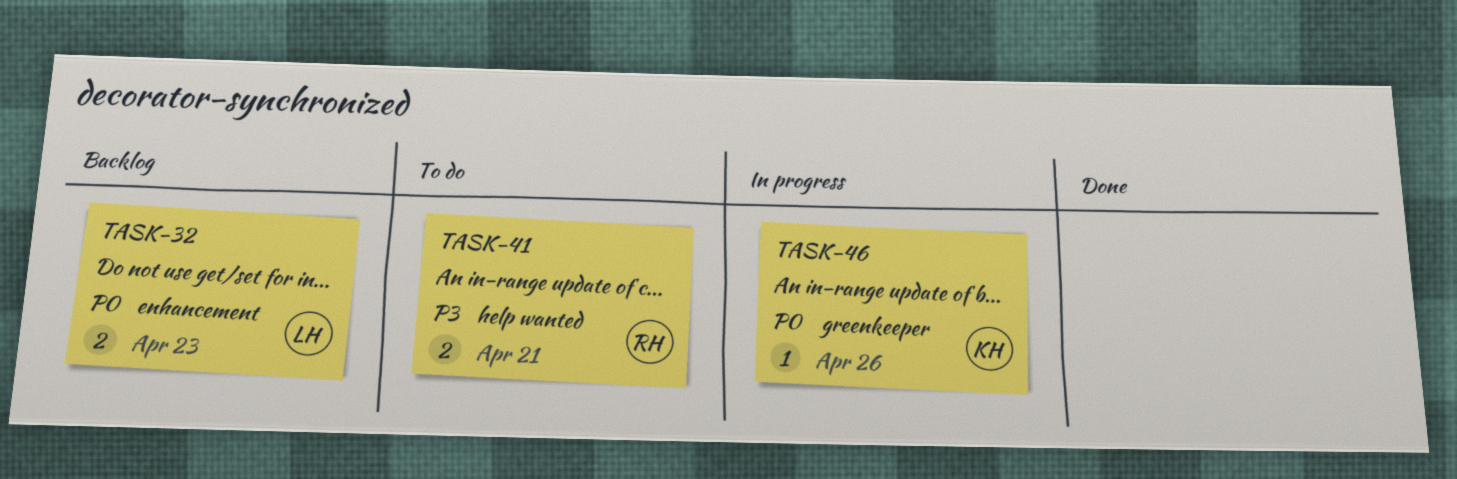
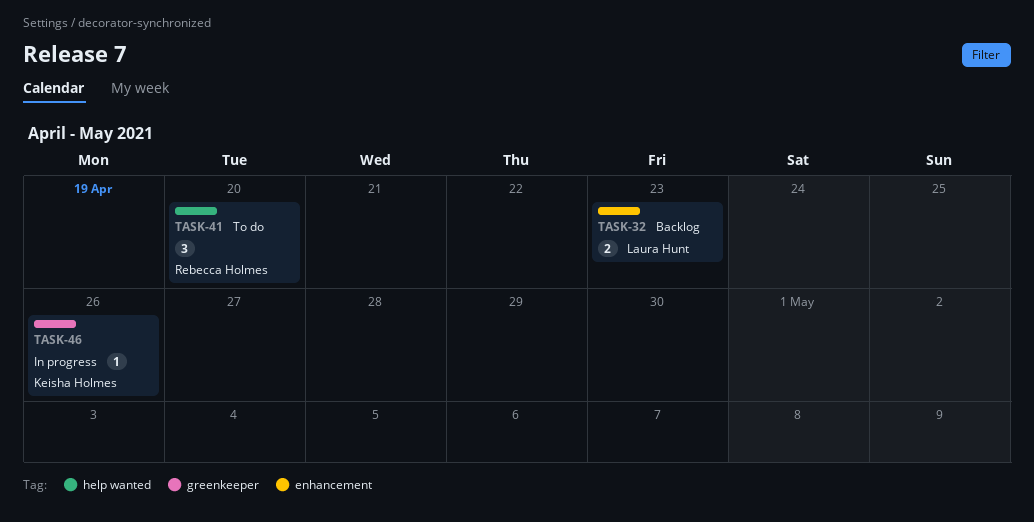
TASK-41, estimate: 2 -> 3
TASK-41, due: Apr 21 -> Apr 20

